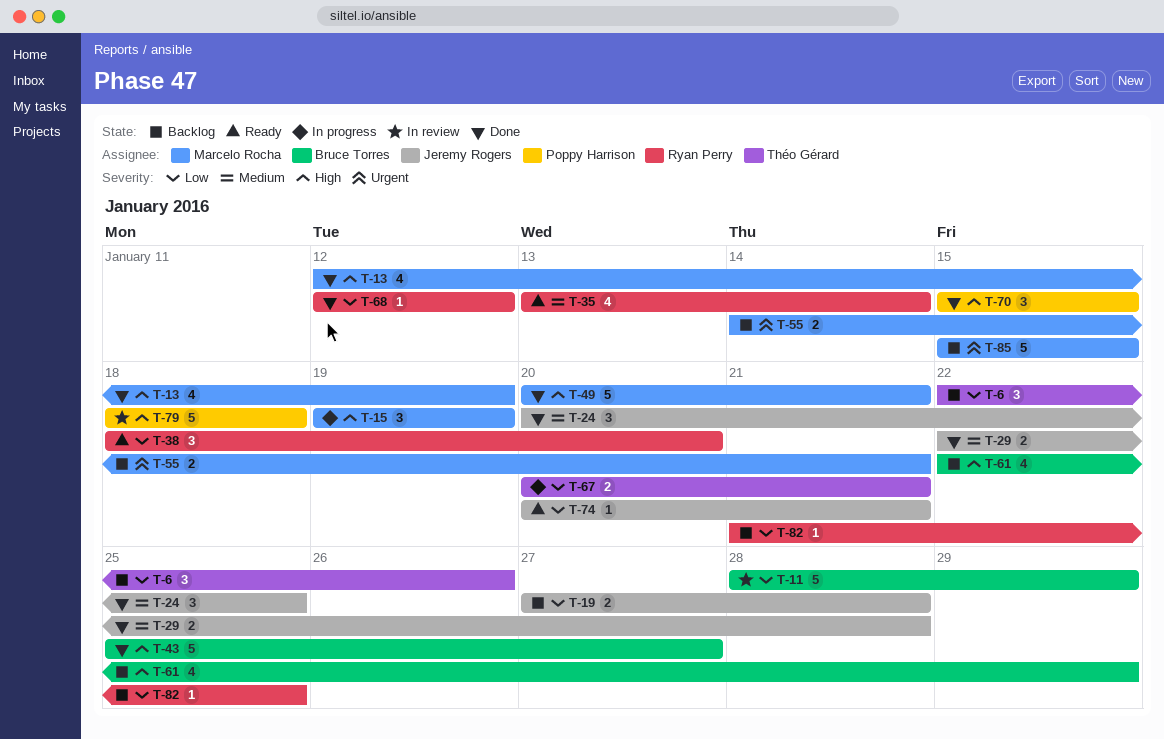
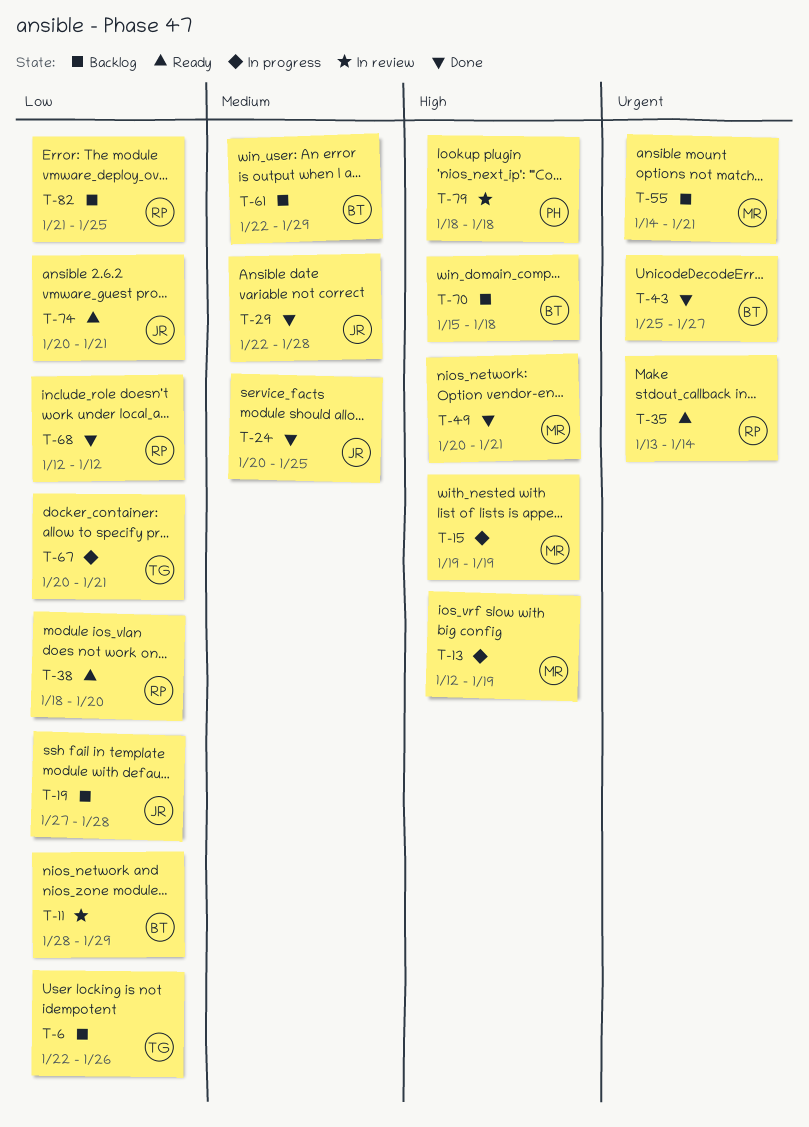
T-13, status: Done -> In progress
T-35, priority: Medium -> Urgent
T-43, priority: High -> Urgent
T-61, priority: High -> Medium
T-70, status: Done -> Backlog
T-70, owner: Poppy Harrison -> Bruce Torres
T-70, due: Jan 15 -> Jan 18
T-85: present -> none

